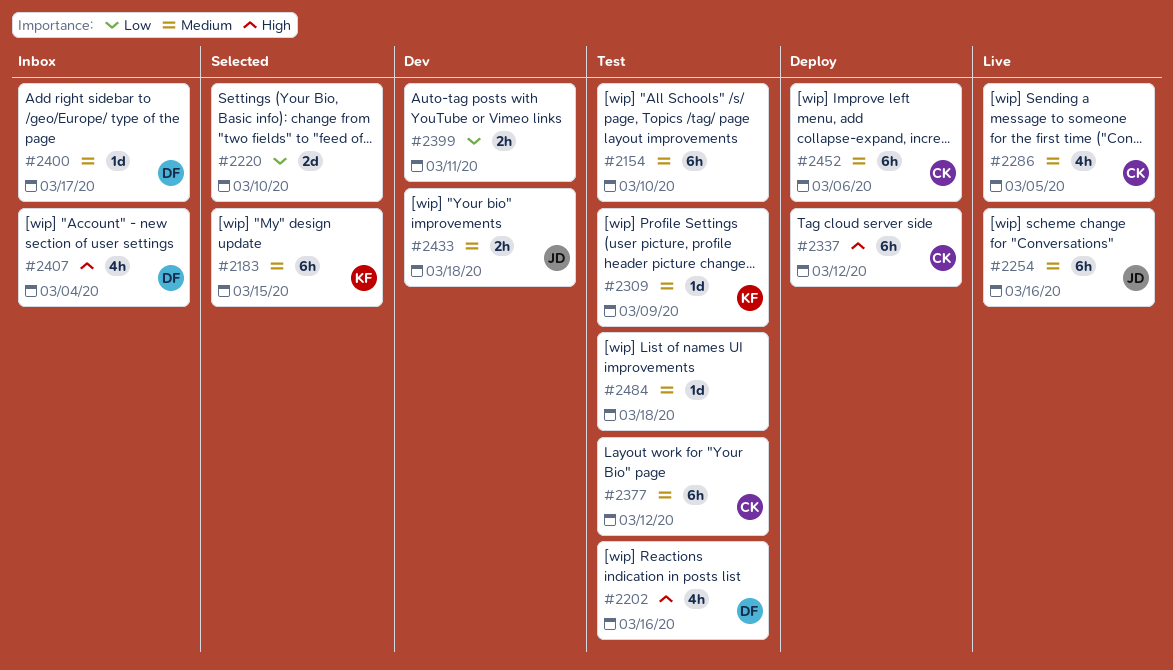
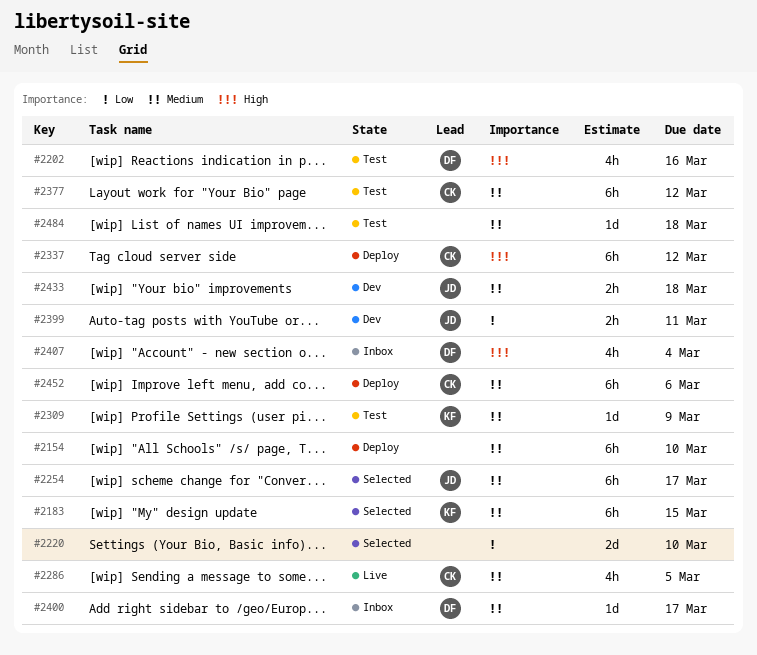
#2154, status: Test -> Deploy
#2254, status: Live -> Selected
#2254, due: Mar 16 -> Mar 17
#2399, owner: none -> JD

